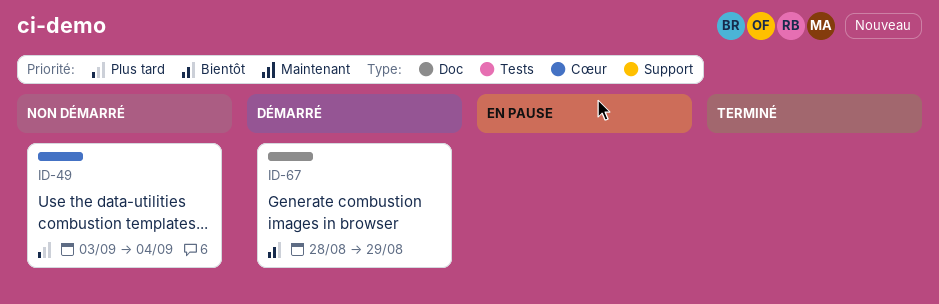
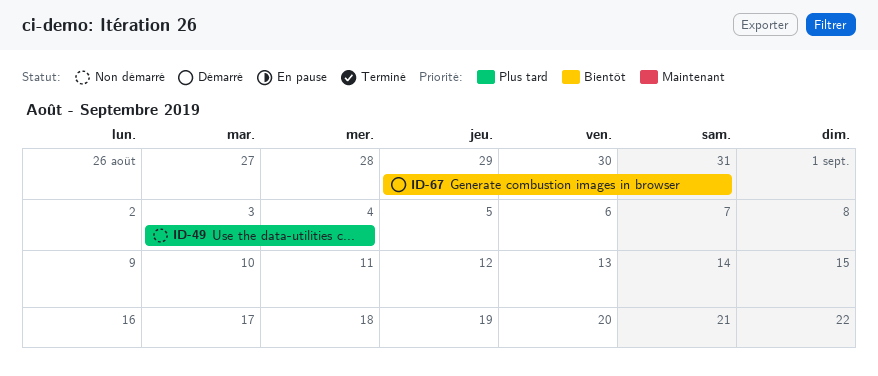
ID-67, start: Aug 28 -> Aug 29
ID-67, due: Aug 29 -> Aug 31

